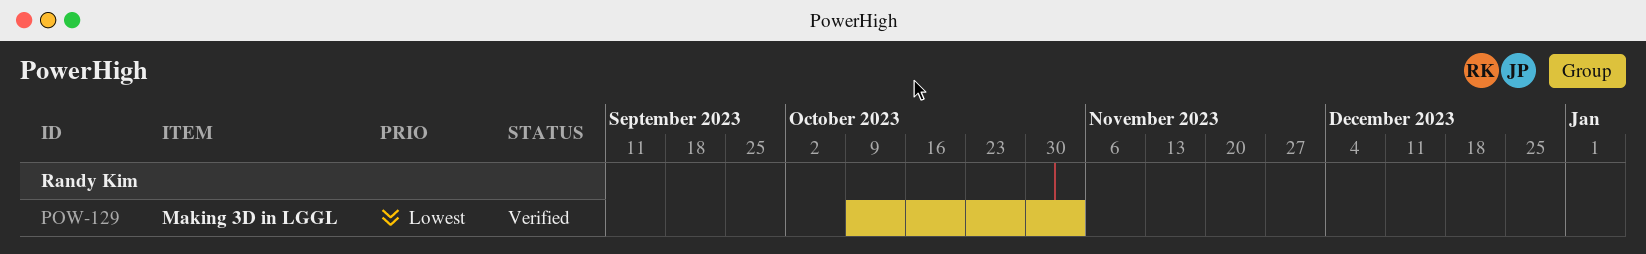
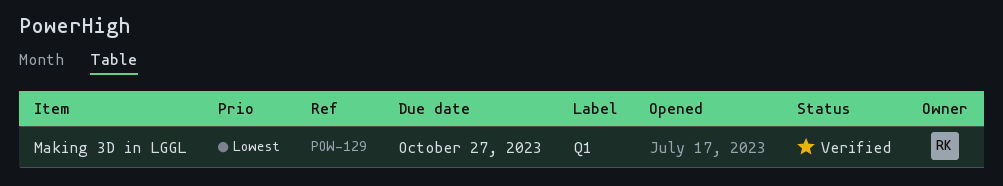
POW-129, due: Nov 3 -> Oct 27

